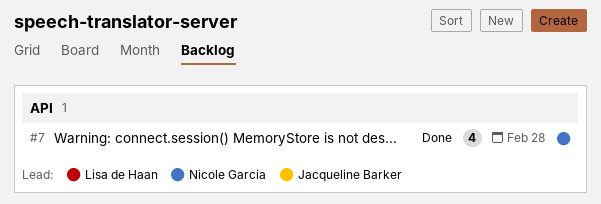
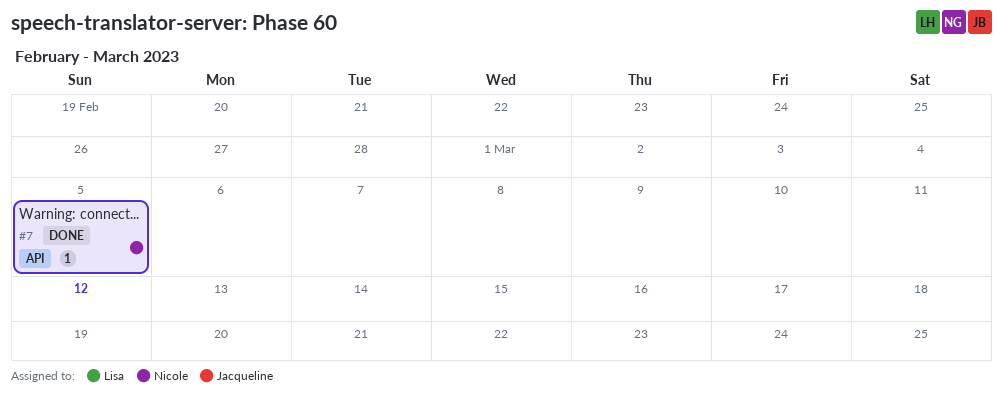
#7, estimate: 4 -> 1
#7, due: Feb 28 -> Mar 5

